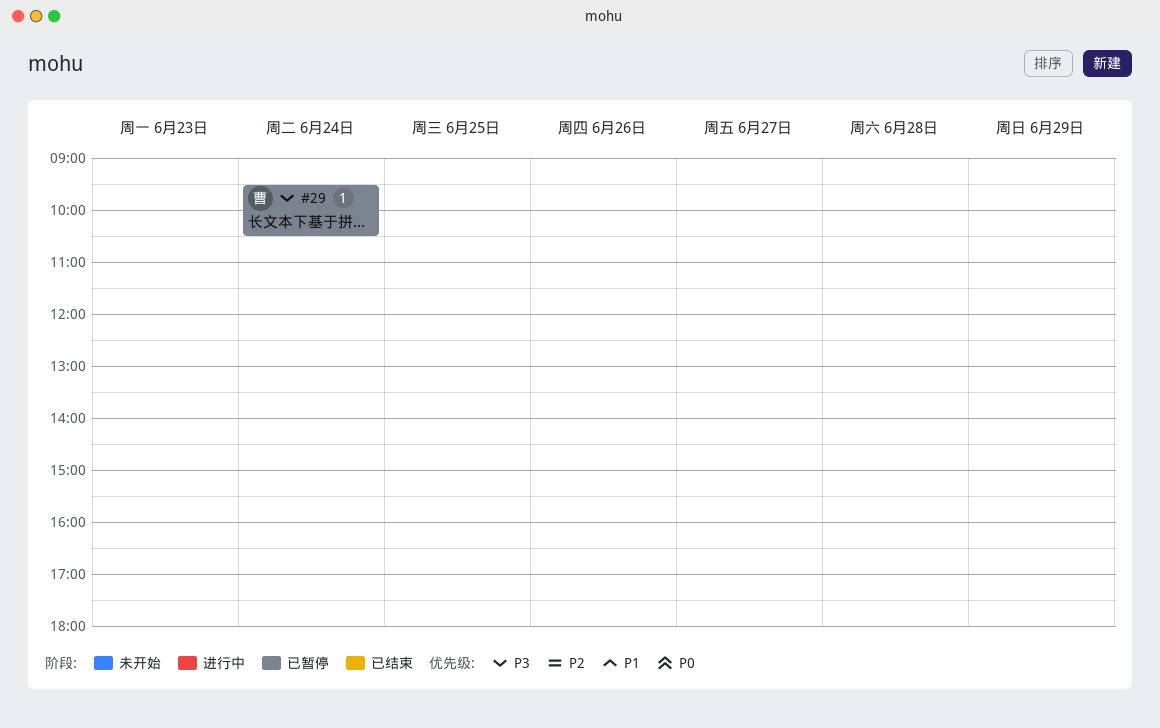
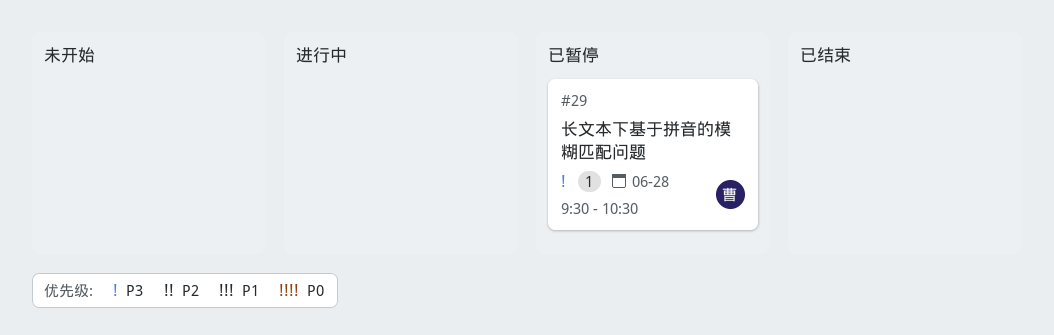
#29, day: Jun 24 -> Jun 28

